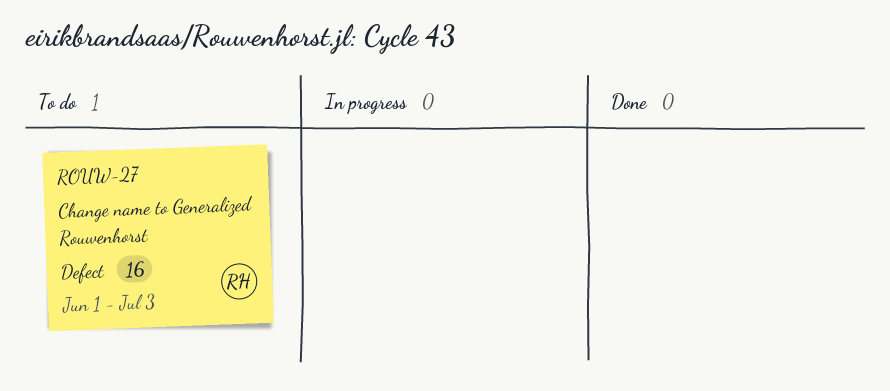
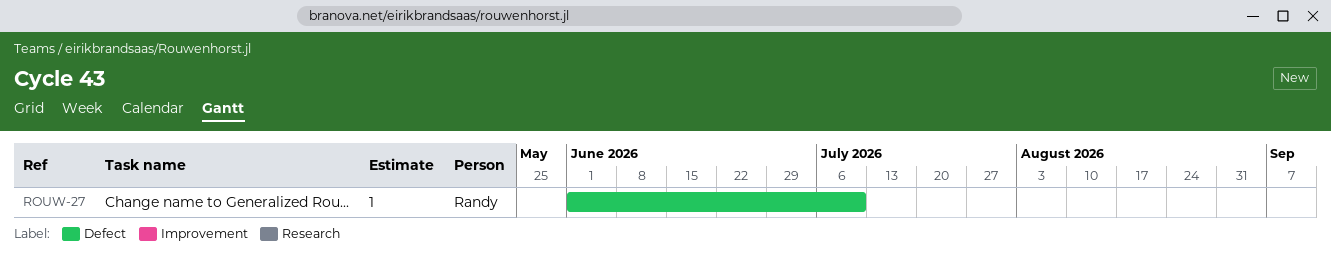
ROUW-27, estimate: 16 -> 1
ROUW-27, due: Jul 3 -> Jul 10

